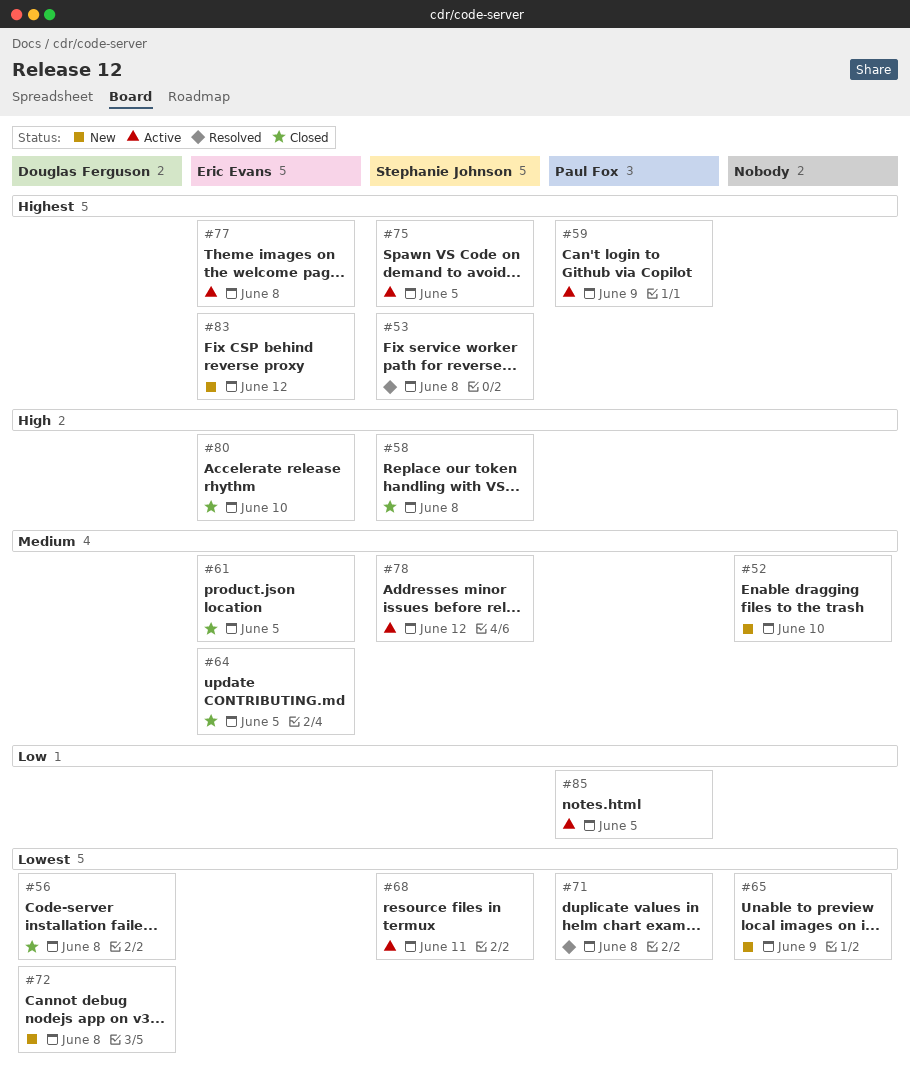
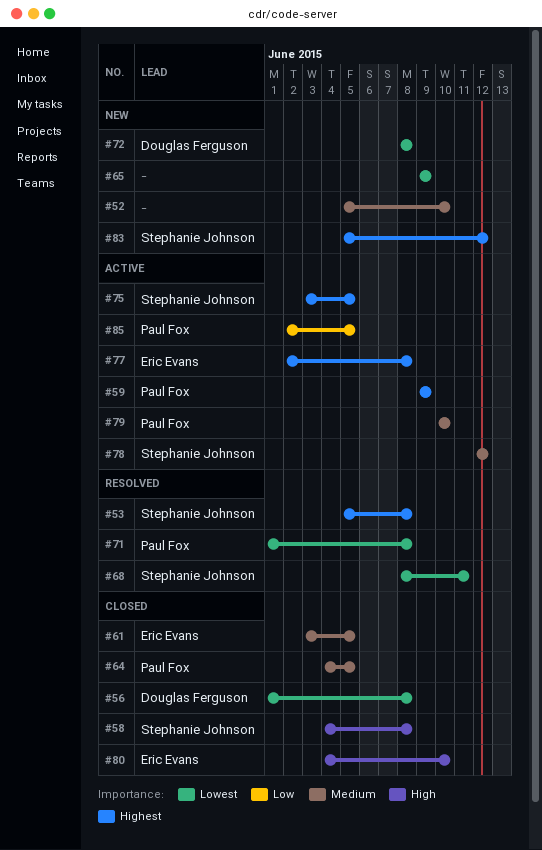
#64, owner: Eric Evans -> Paul Fox
#68, status: Active -> Resolved
#79: none -> present
#83, owner: Eric Evans -> Stephanie Johnson

